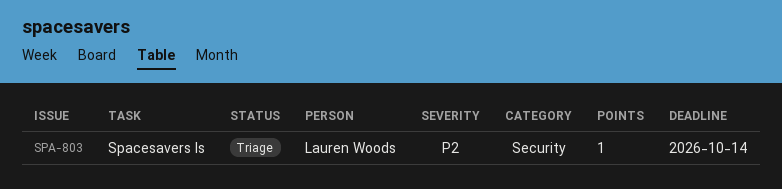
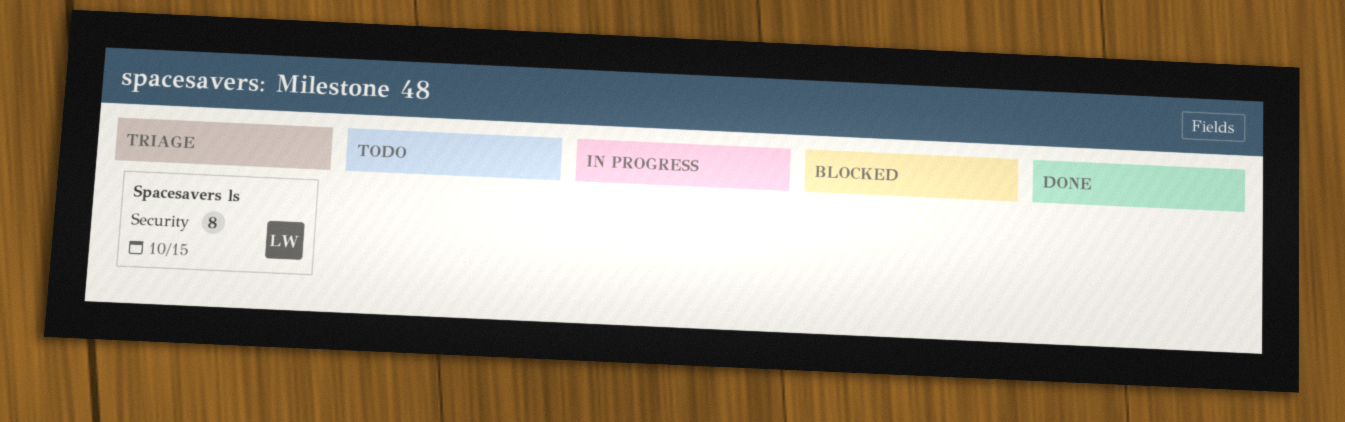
Spacesavers ls, estimate: 1 -> 8
Spacesavers ls, due: Oct 14 -> Oct 15

